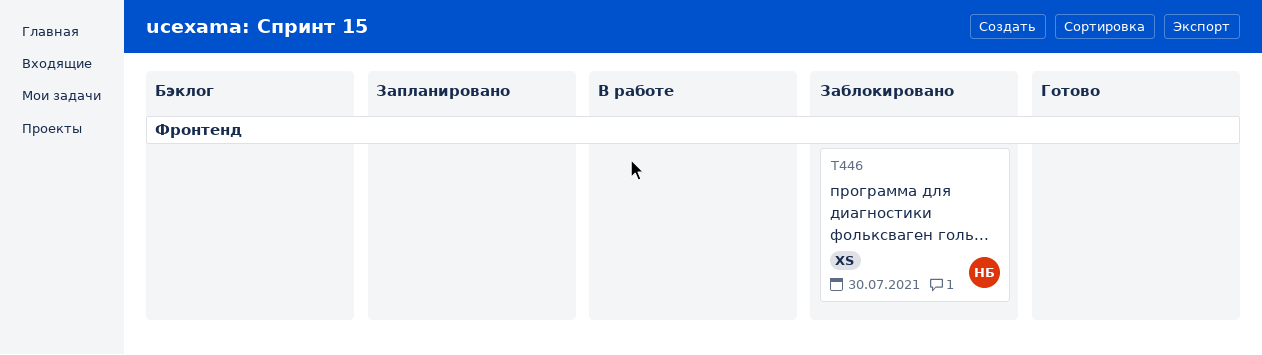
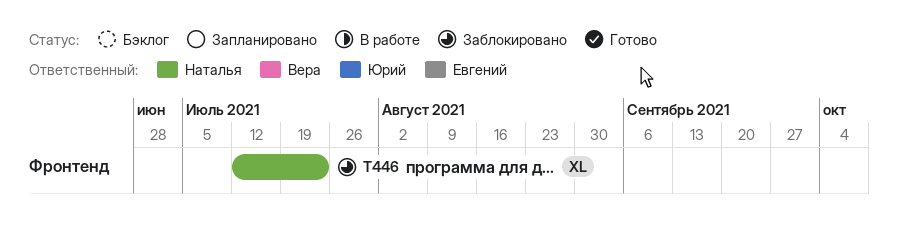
T446, estimate: XS -> XL
T446, due: Jul 30 -> Jul 23

